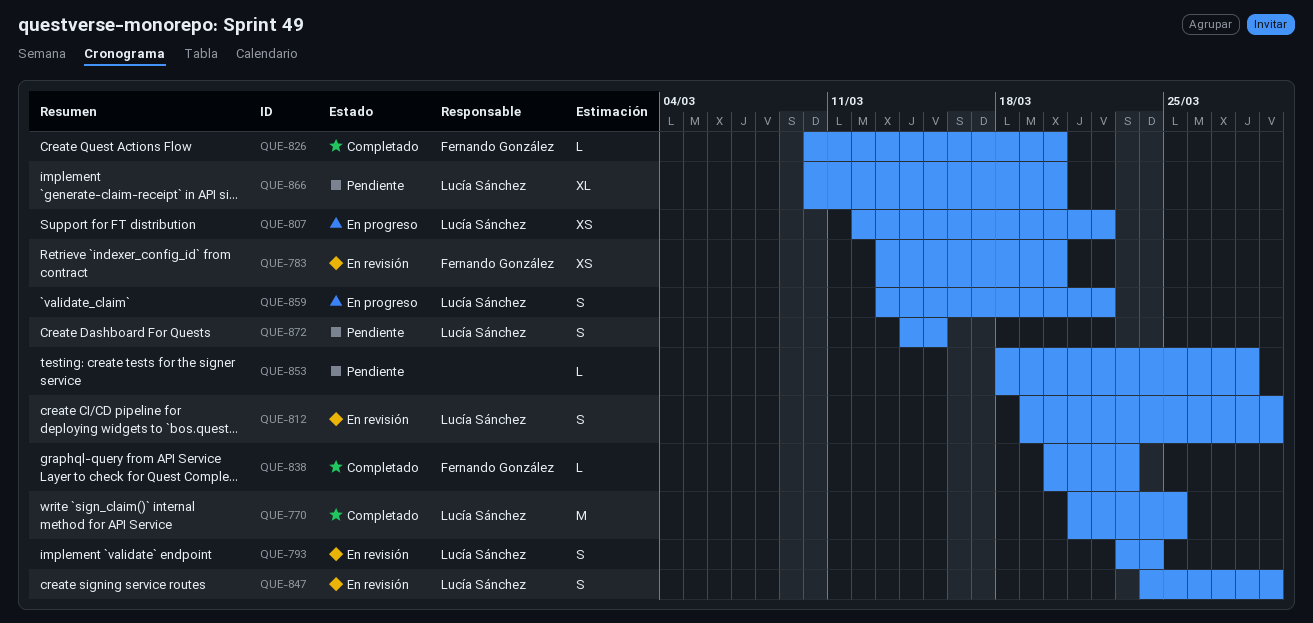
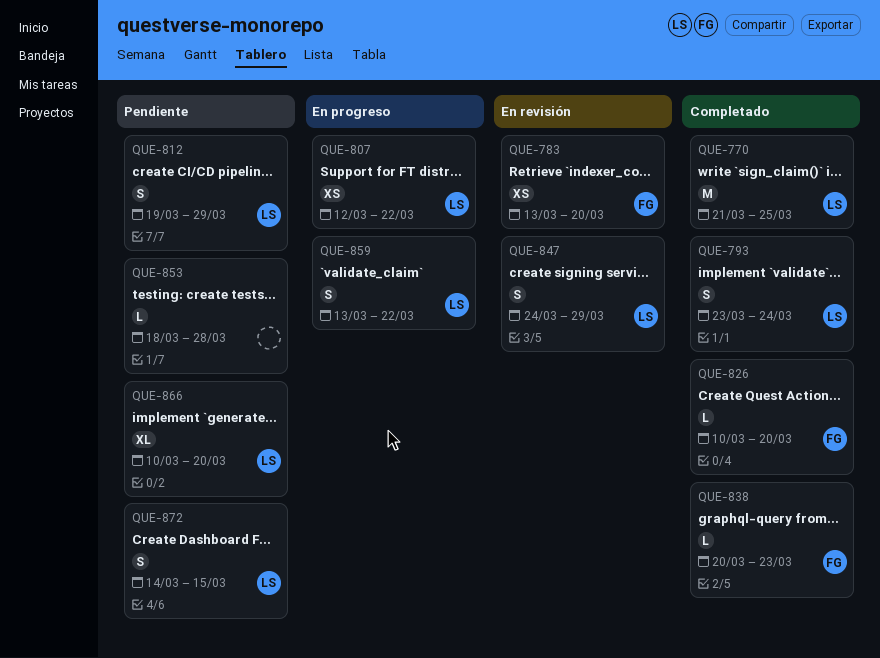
QUE-793, status: En revisión -> Completado
QUE-812, status: En revisión -> Pendiente

